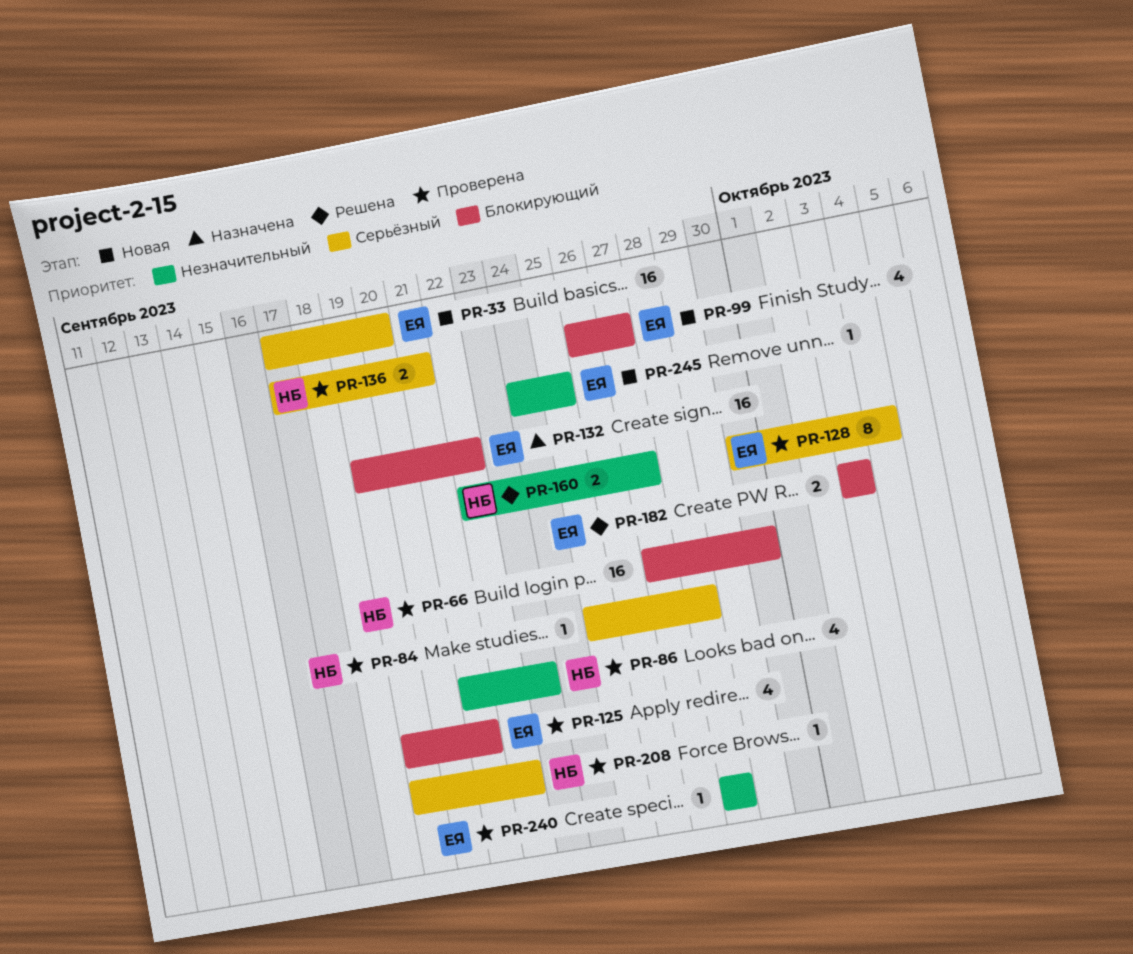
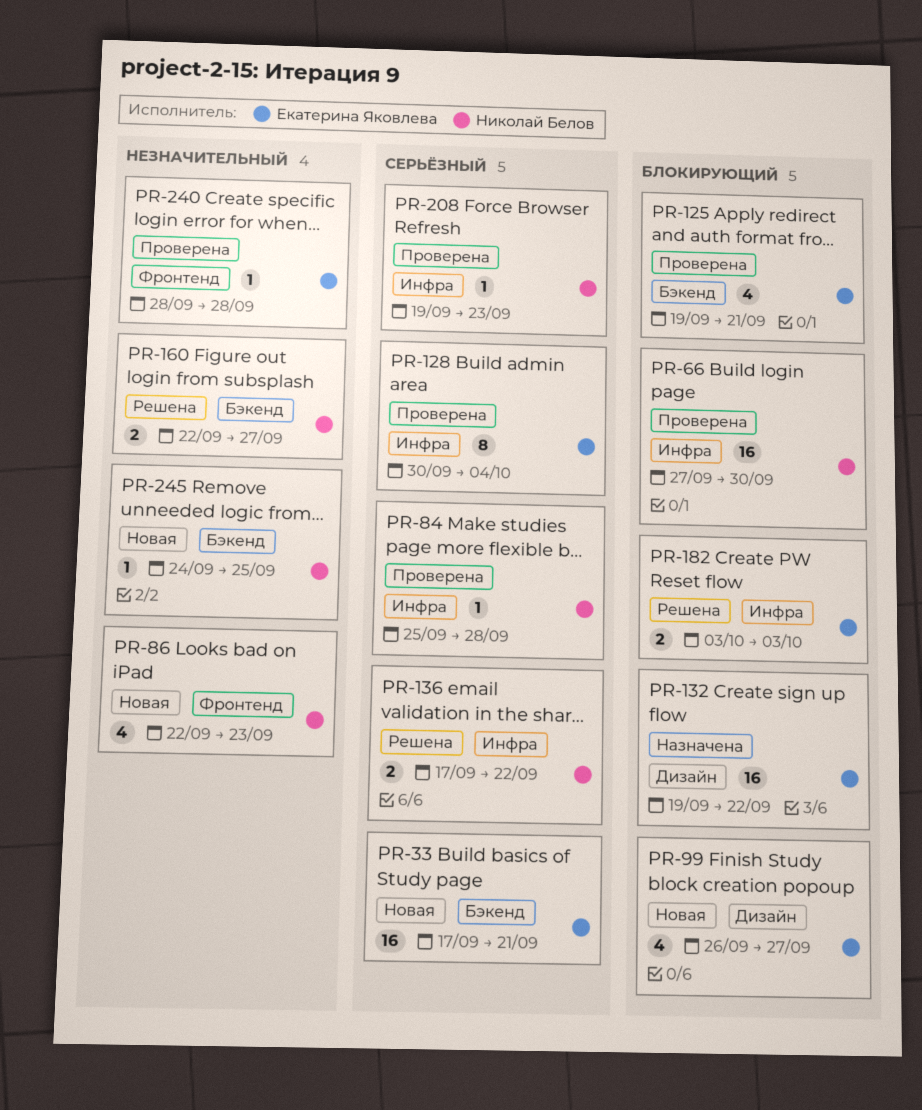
PR-33, due: Sep 20 -> Sep 21
PR-86, status: Проверена -> Новая
PR-86, start: Sep 21 -> Sep 22
PR-136, status: Проверена -> Решена
PR-136, due: Sep 21 -> Sep 22
PR-208, due: Sep 22 -> Sep 23
PR-245, owner: Екатерина Яковлева -> Николай Белов

